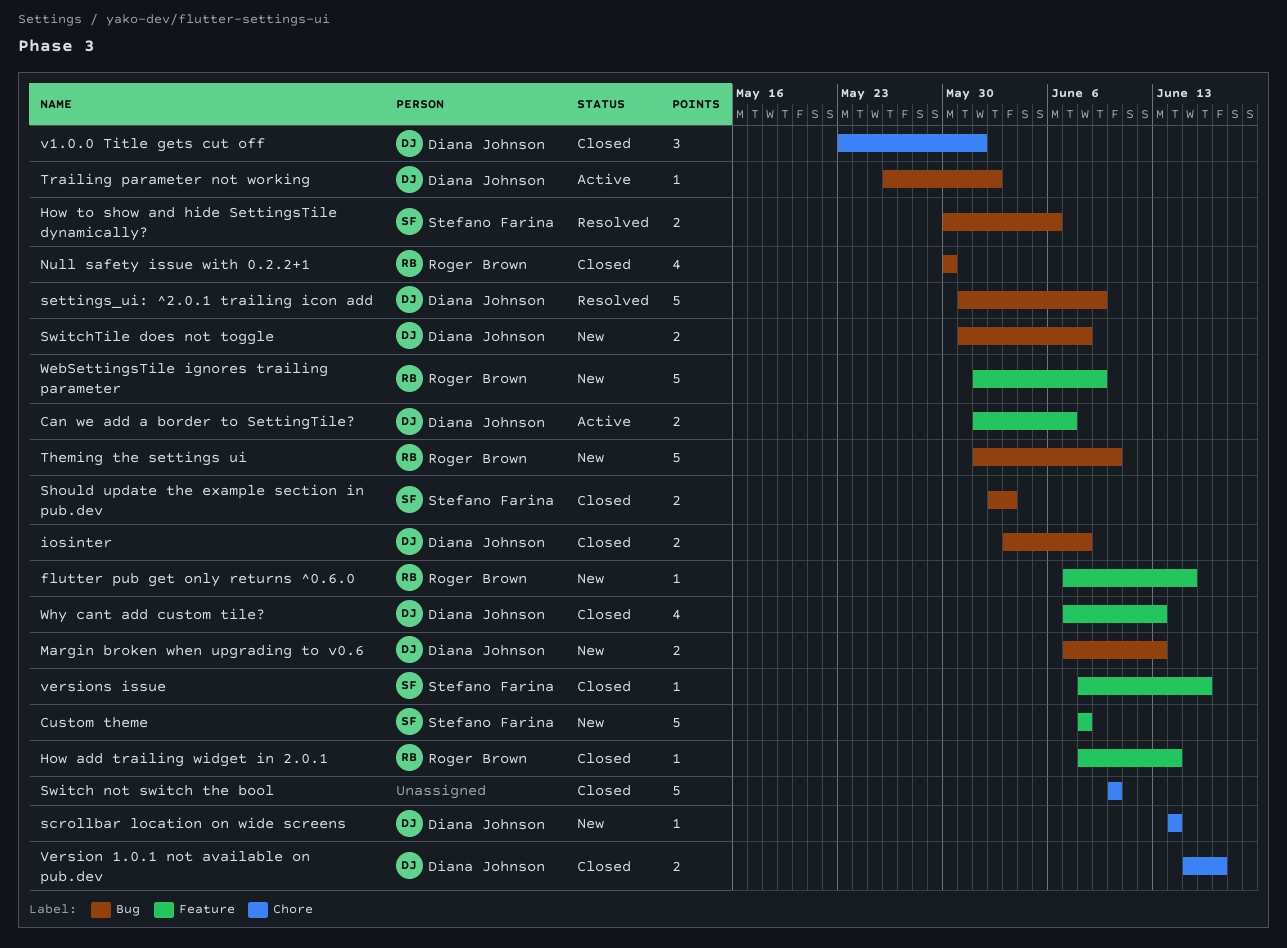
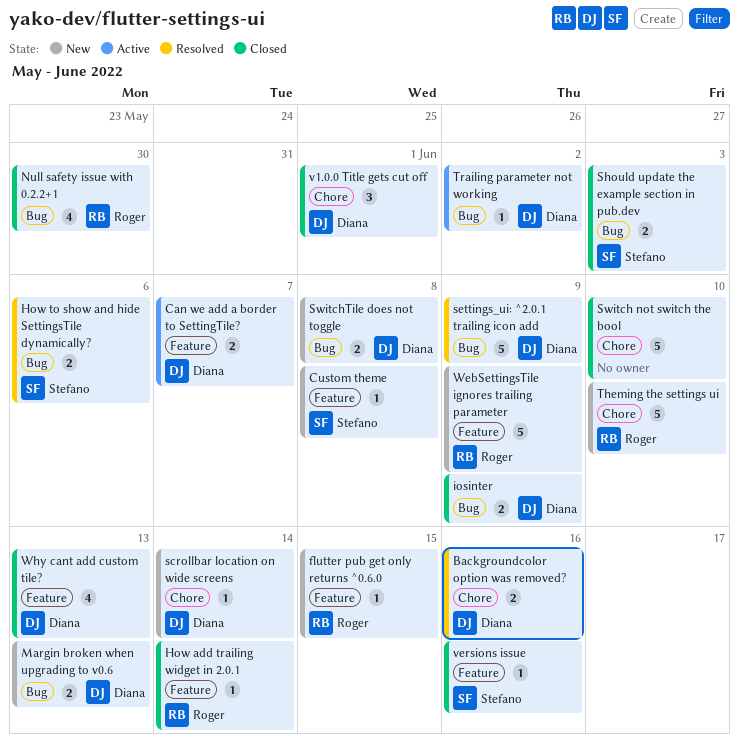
Backgroundcolor option was removed?: none -> present
Custom theme, estimate: 5 -> 1
iosinter, due: Jun 8 -> Jun 9
Theming the settings ui, label: Bug -> Chore
Version 1.0.1 not available on pub.dev: present -> none

